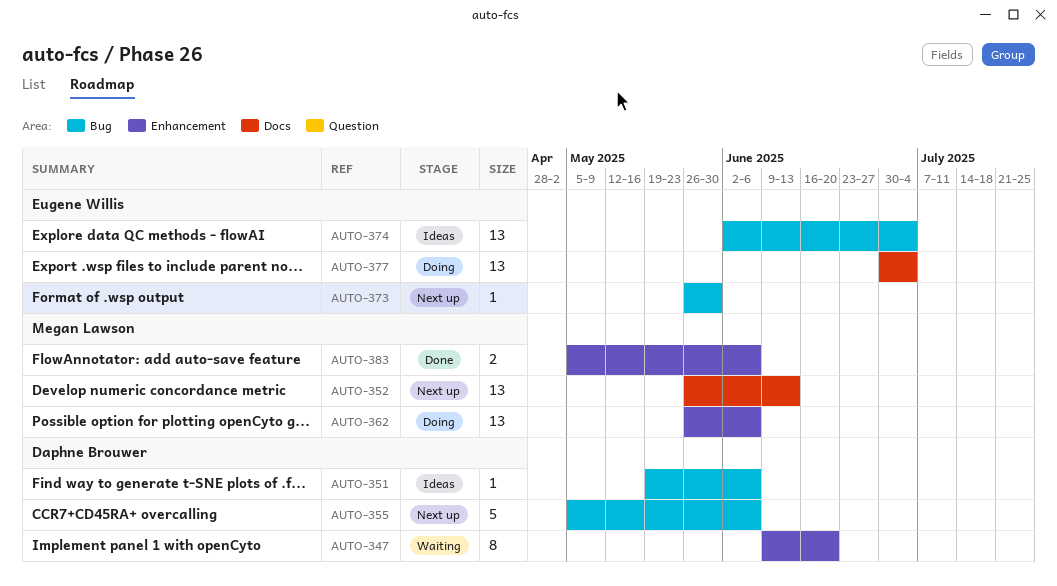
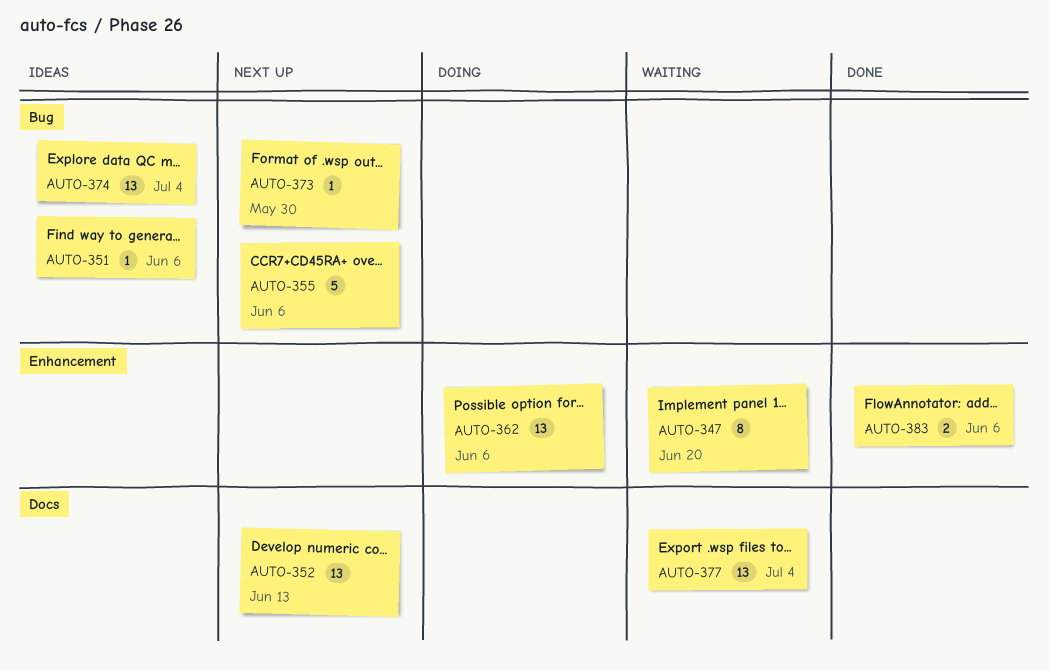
AUTO-377, status: Doing -> Waiting

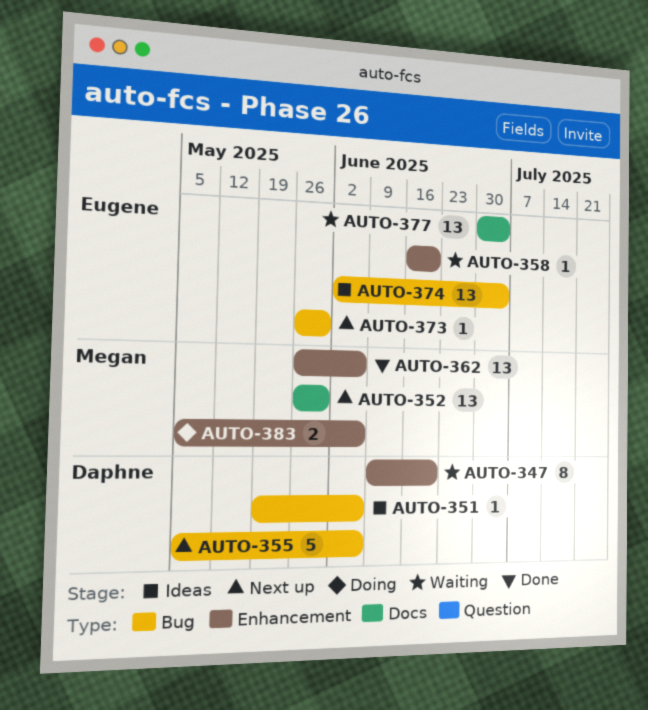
AUTO-352, due: Jun 13 -> May 30
AUTO-358: none -> present
AUTO-362, status: Doing -> Done
AUTO-383, status: Done -> Doing

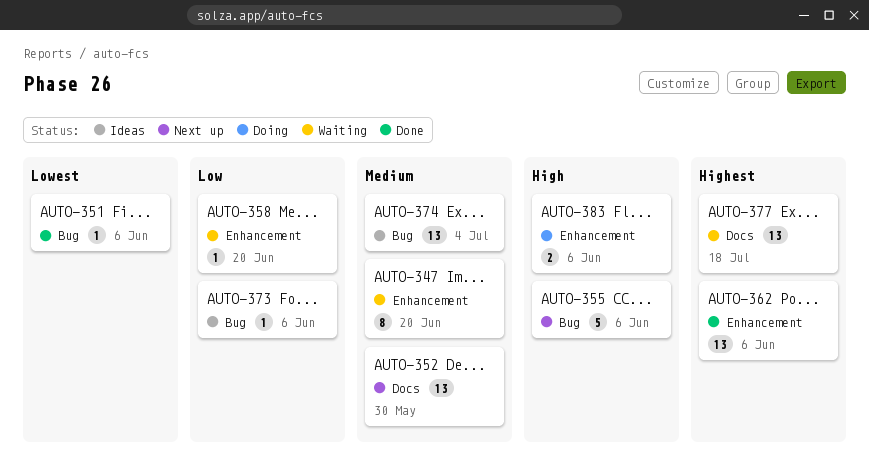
AUTO-351, status: Ideas -> Done
AUTO-373, status: Next up -> Ideas
AUTO-373, due: May 30 -> Jun 6
AUTO-377, due: Jul 4 -> Jul 18

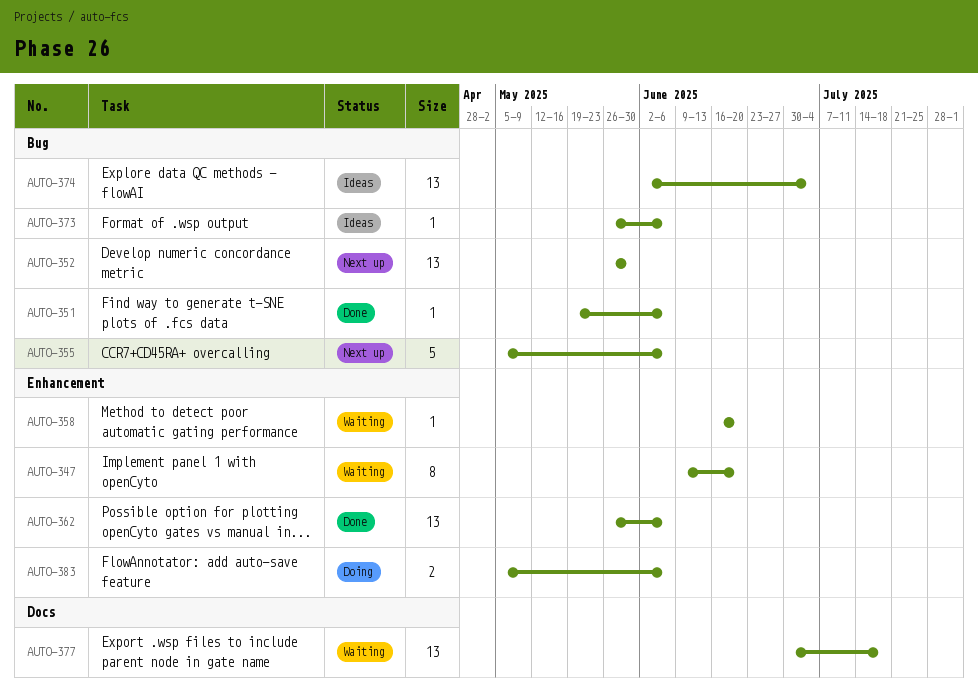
AUTO-352, label: Docs -> Bug

